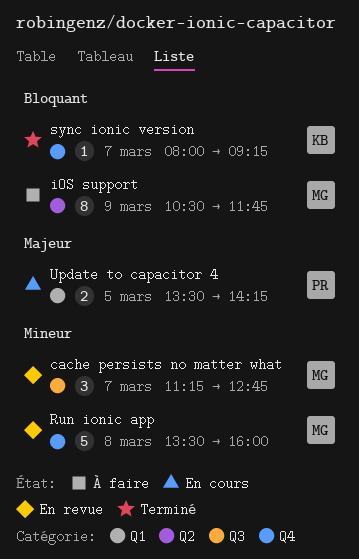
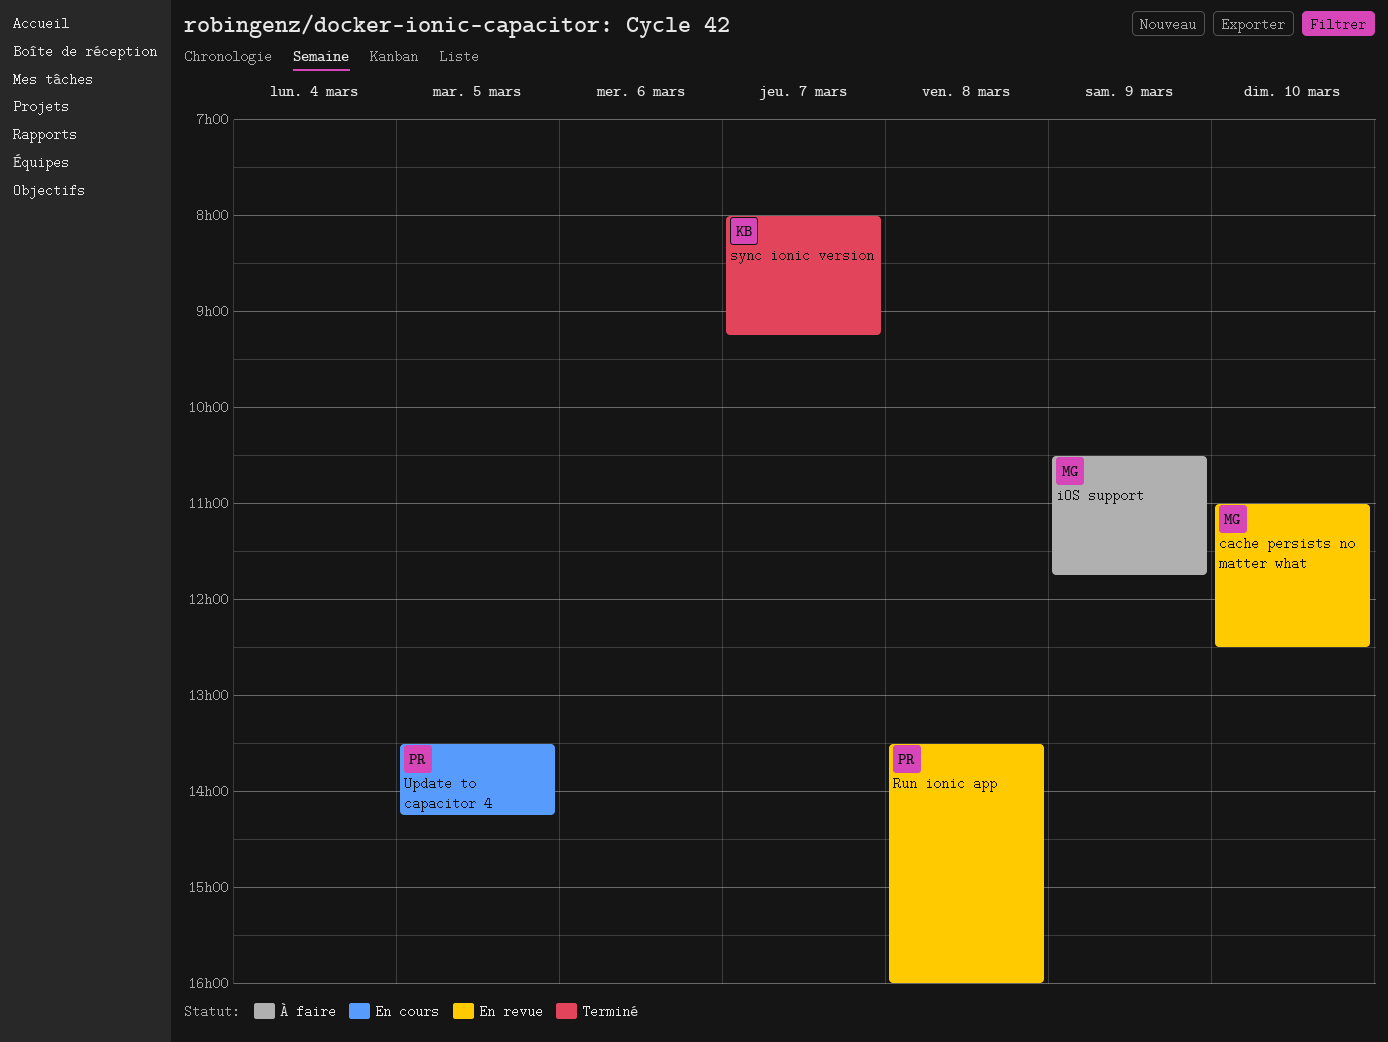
cache persists no matter what, day: Mar 7 -> Mar 10
cache persists no matter what, begins: 11:15 -> 11:00
cache persists no matter what, ends: 12:45 -> 12:30
Run ionic app, owner: MG -> PR

